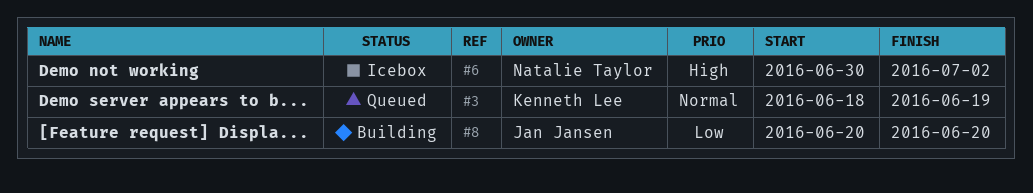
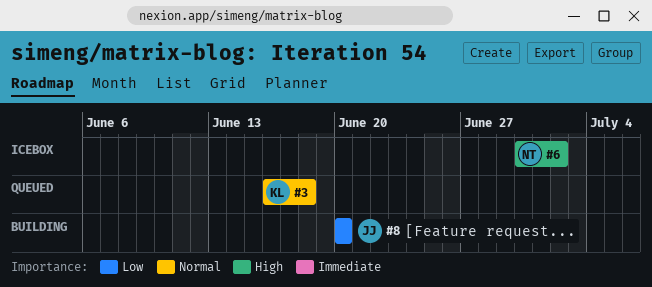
#3, start: Jun 18 -> Jun 16
#3, due: Jun 19 -> Jun 18

